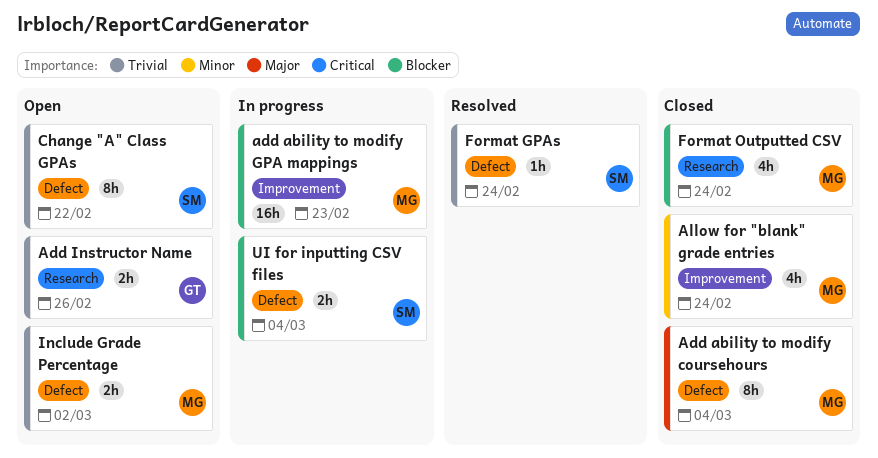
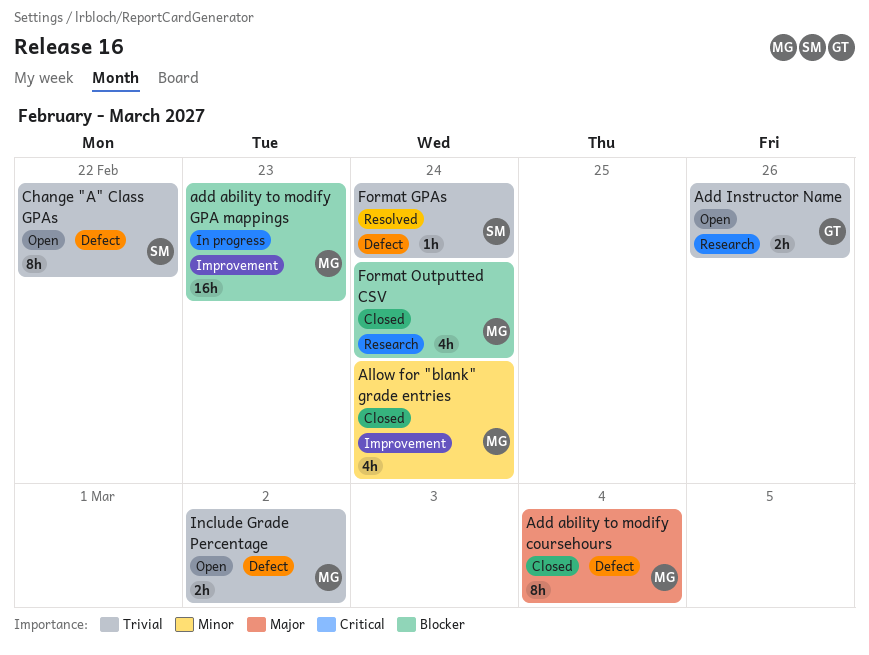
UI for inputting CSV files: present -> none

